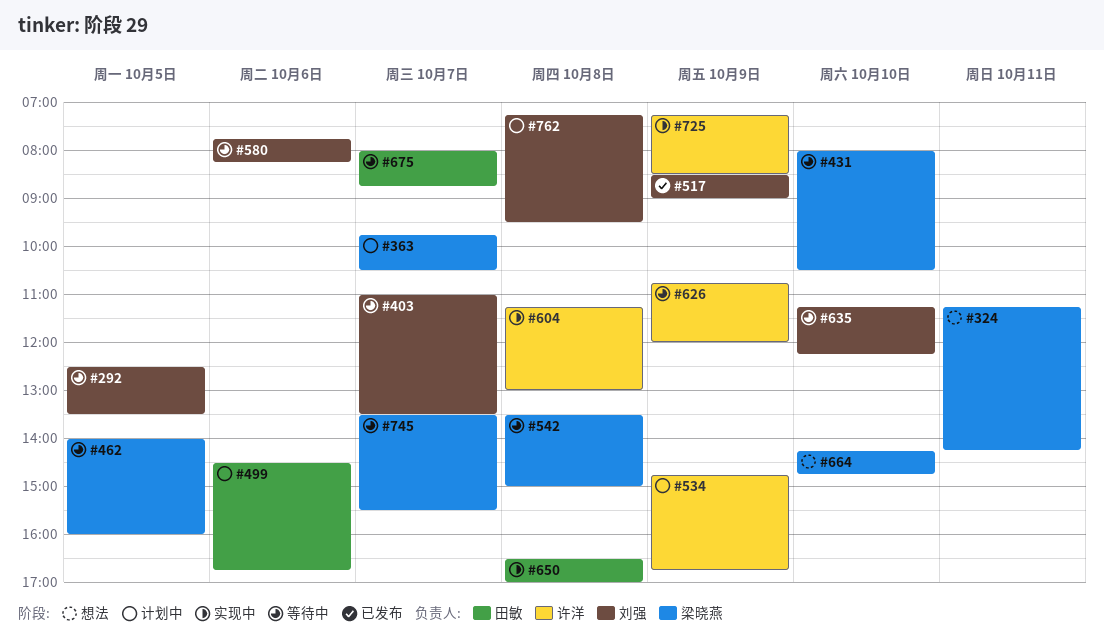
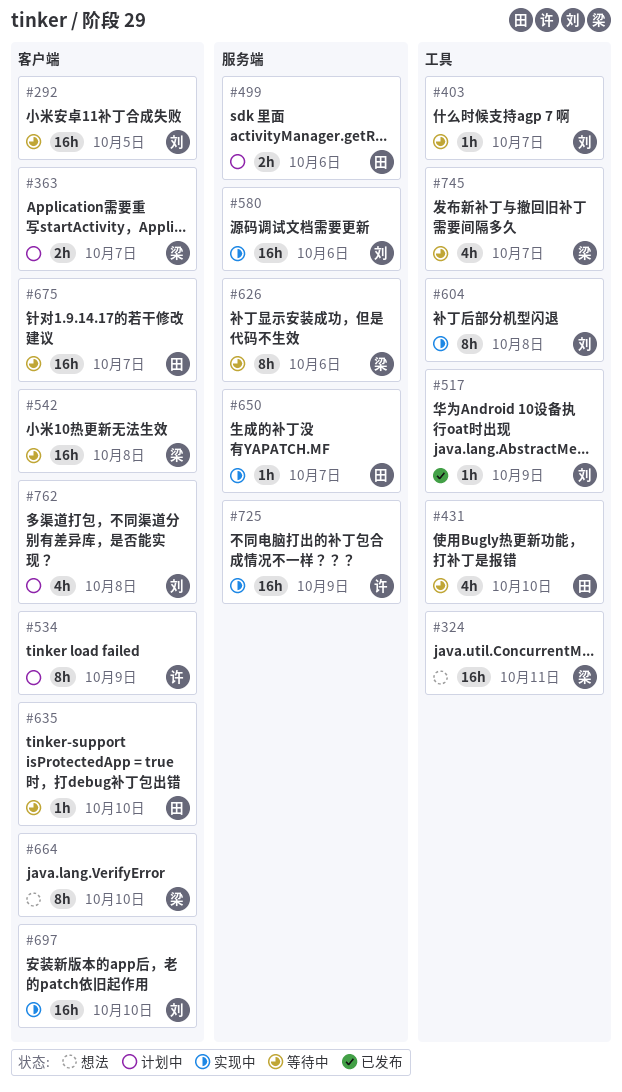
#431, owner: 梁晓燕 -> 田敏
#462: present -> none
#580, status: 等待中 -> 实现中
#604, owner: 许洋 -> 刘强
#626, owner: 许洋 -> 梁晓燕
#626, day: Oct 9 -> Oct 6
#635, owner: 刘强 -> 田敏
#650, day: Oct 8 -> Oct 7
#697: none -> present

